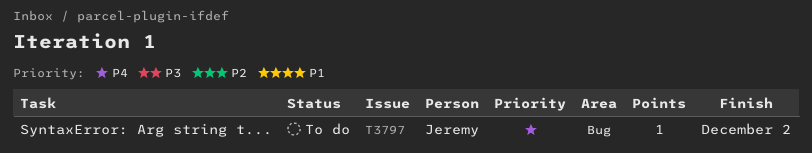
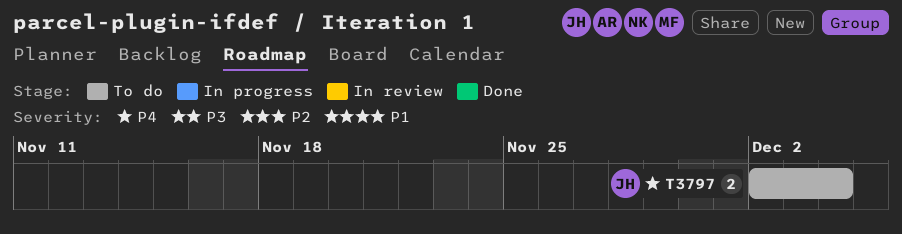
T3797, estimate: 1 -> 2
T3797, due: Dec 2 -> Dec 4

